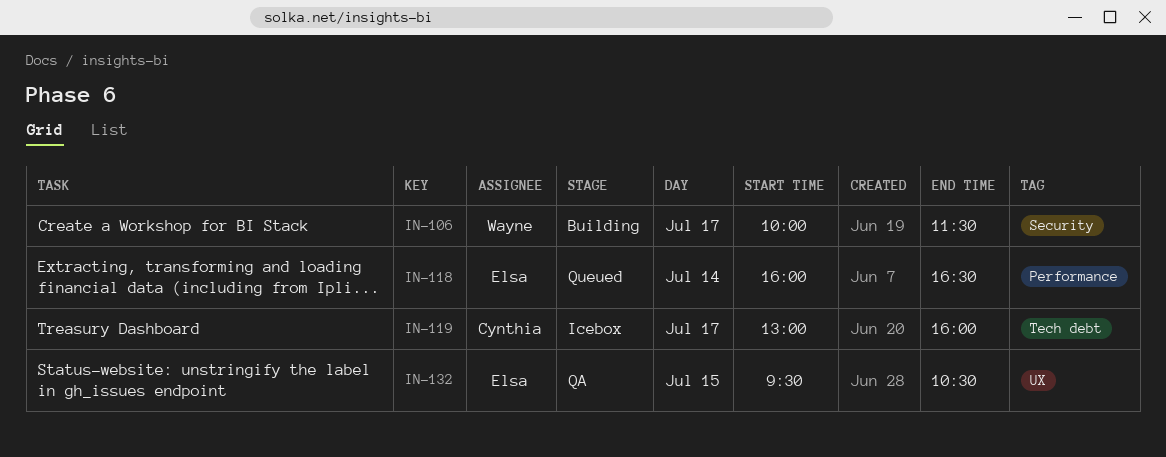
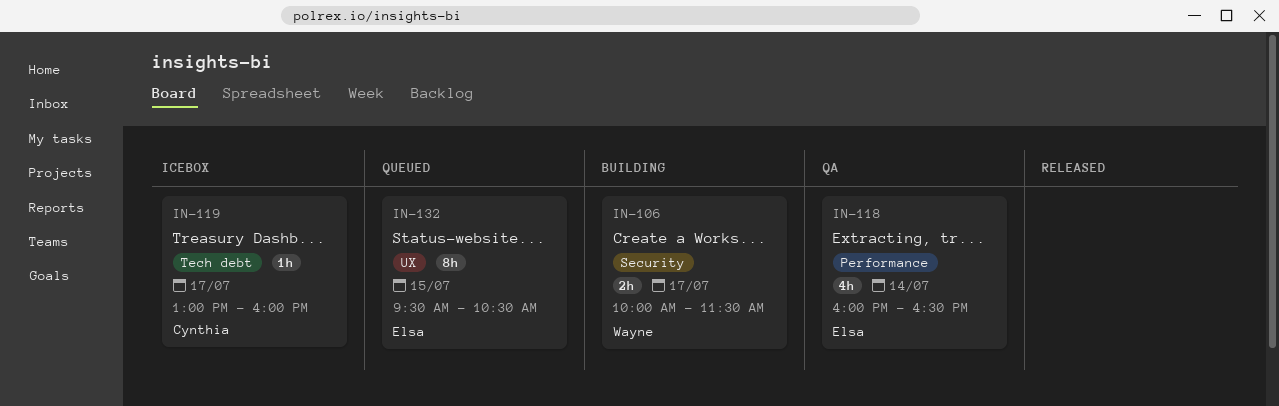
IN-118, status: Queued -> QA
IN-132, status: QA -> Queued

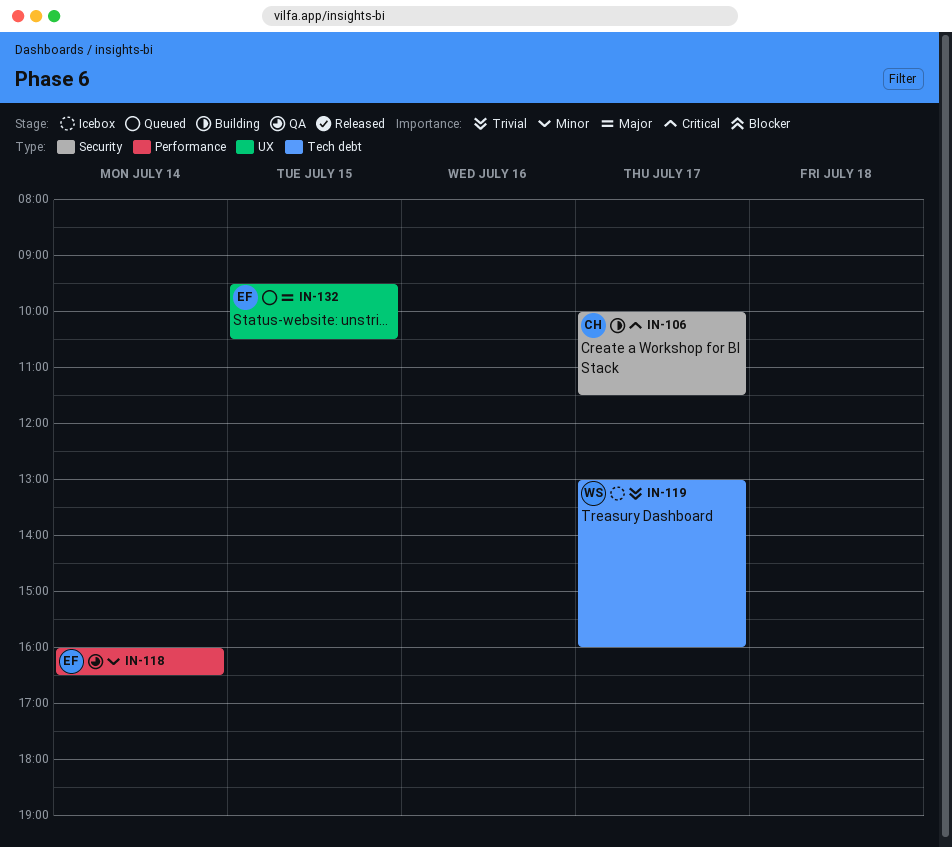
IN-106, owner: Wayne -> Cynthia
IN-119, owner: Cynthia -> Wayne

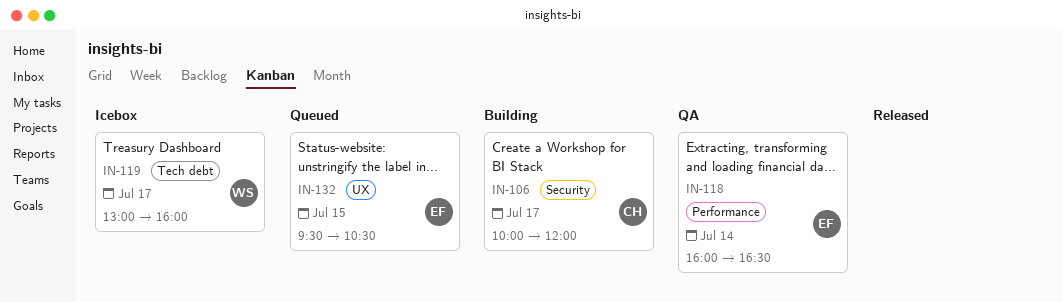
IN-106, ends: 11:30 -> 12:00

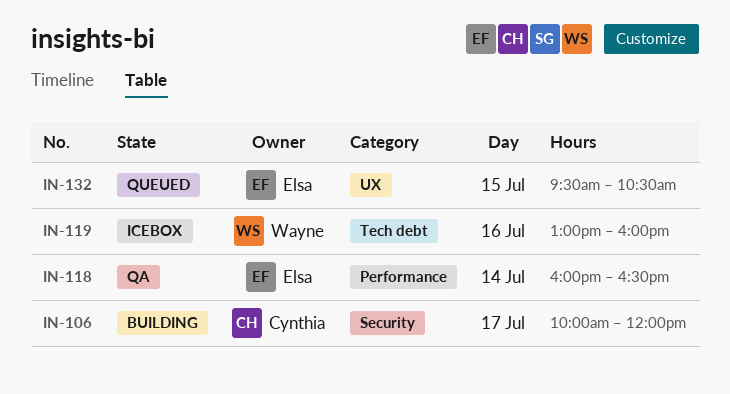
IN-119, day: Jul 17 -> Jul 16

